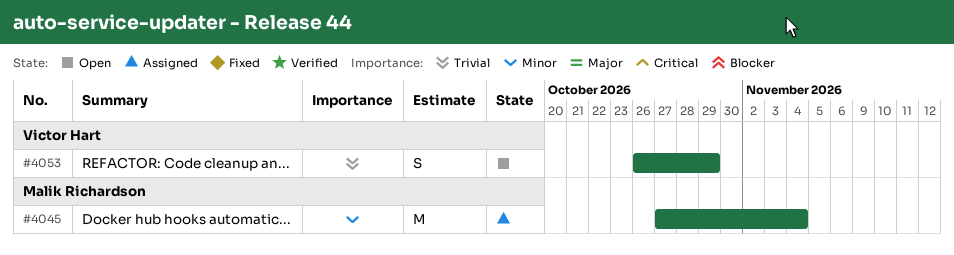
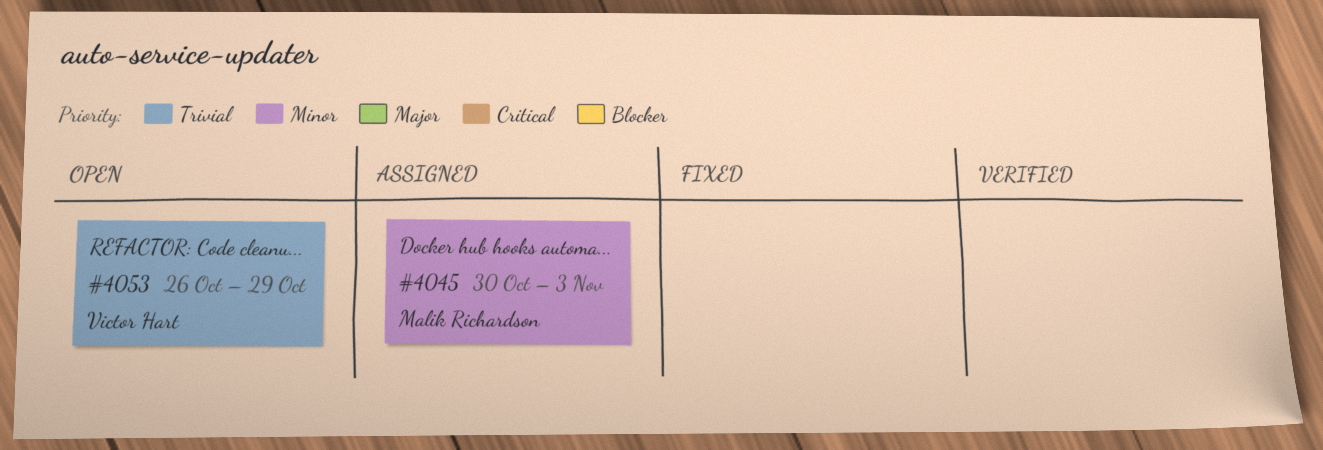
#4045, start: Oct 27 -> Oct 30
#4045, due: Nov 4 -> Nov 3

